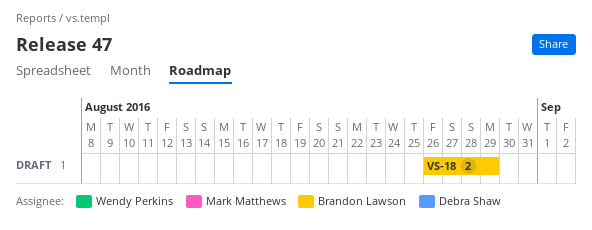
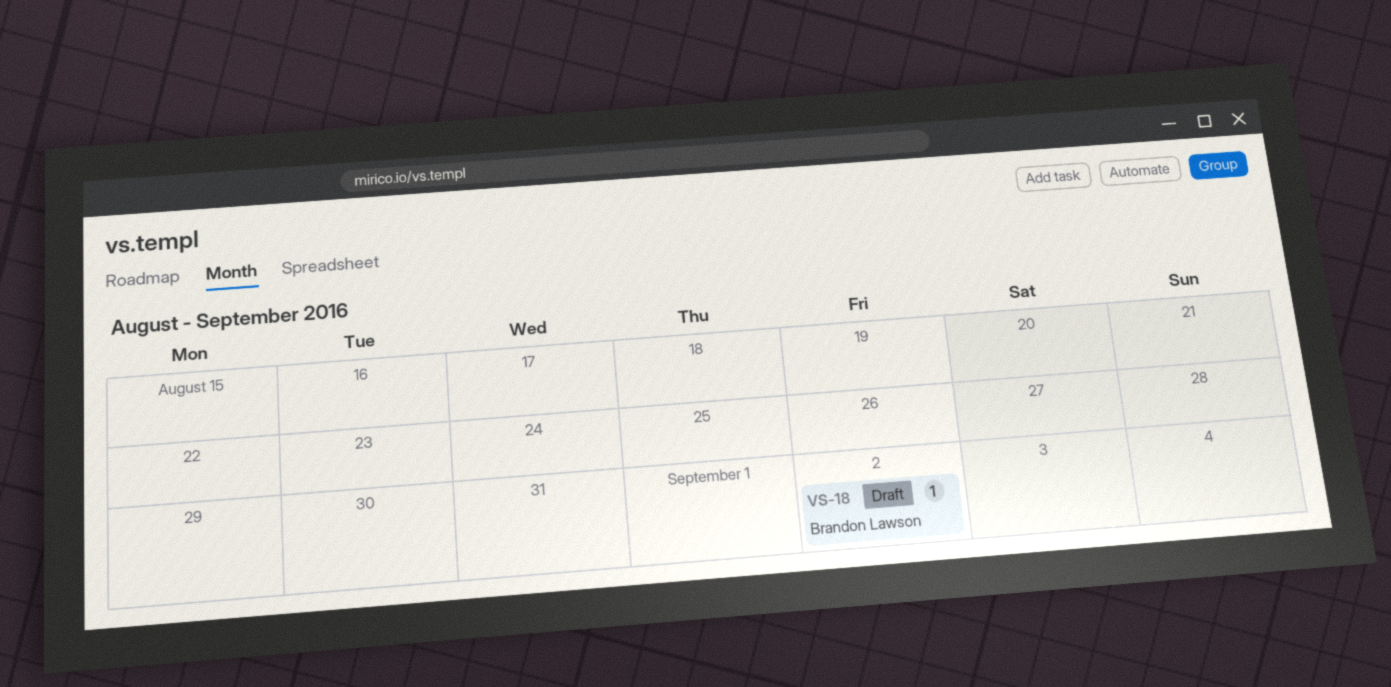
VS-18, estimate: 2 -> 1
VS-18, due: Aug 29 -> Sep 2

